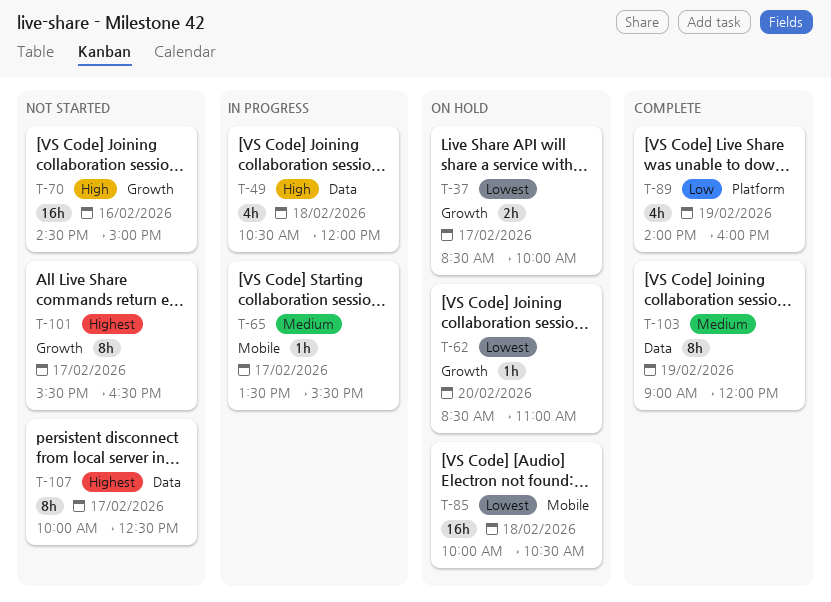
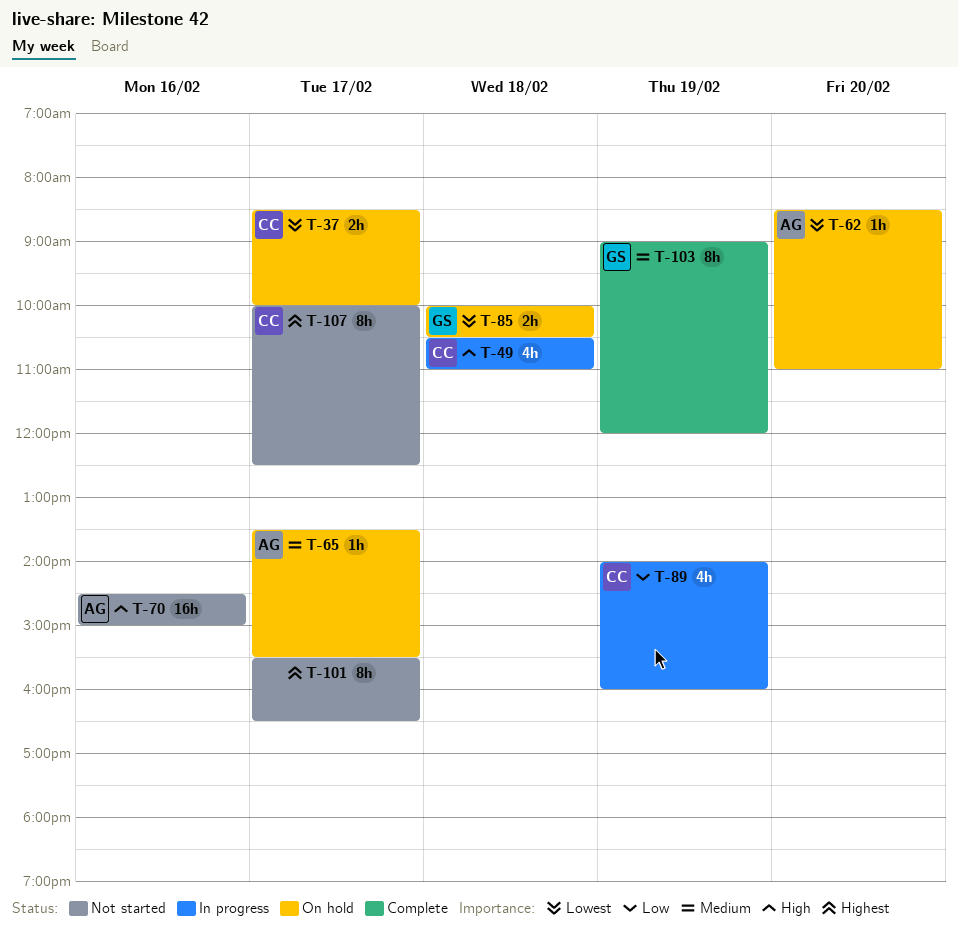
T-49, ends: 12:00 -> 11:00
T-65, status: In progress -> On hold
T-85, estimate: 16h -> 2h
T-89, status: Complete -> In progress

